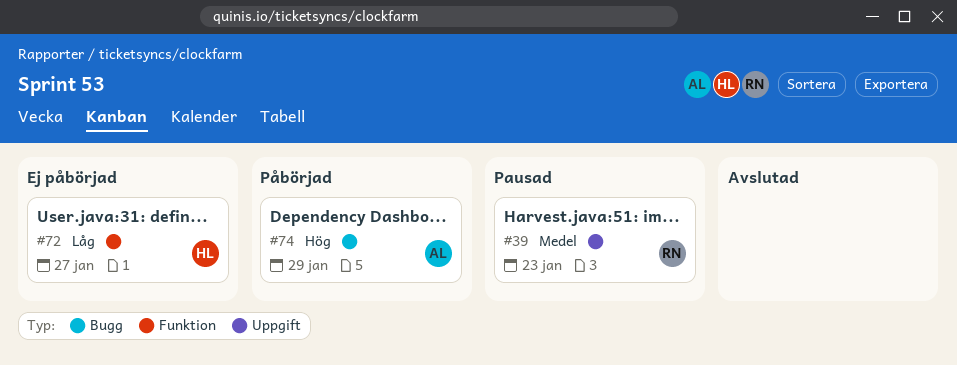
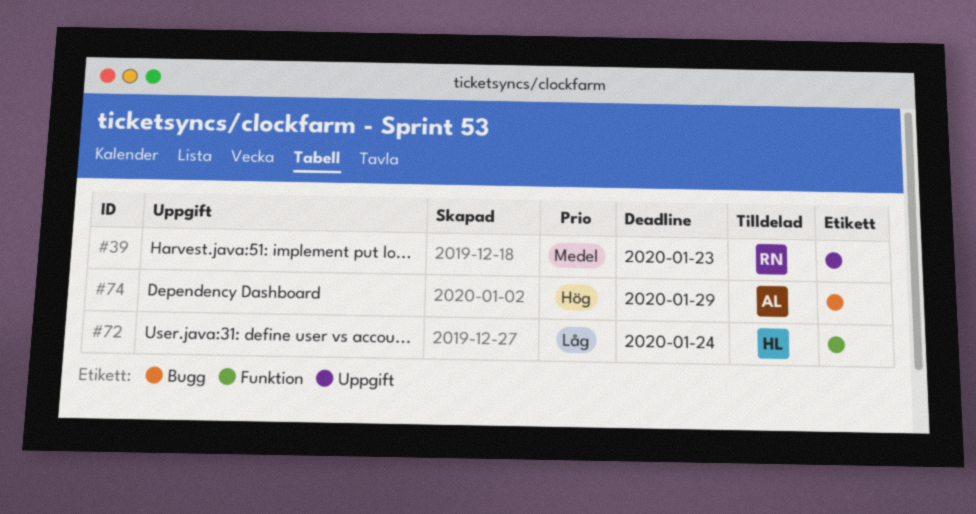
#72, due: Jan 27 -> Jan 24

